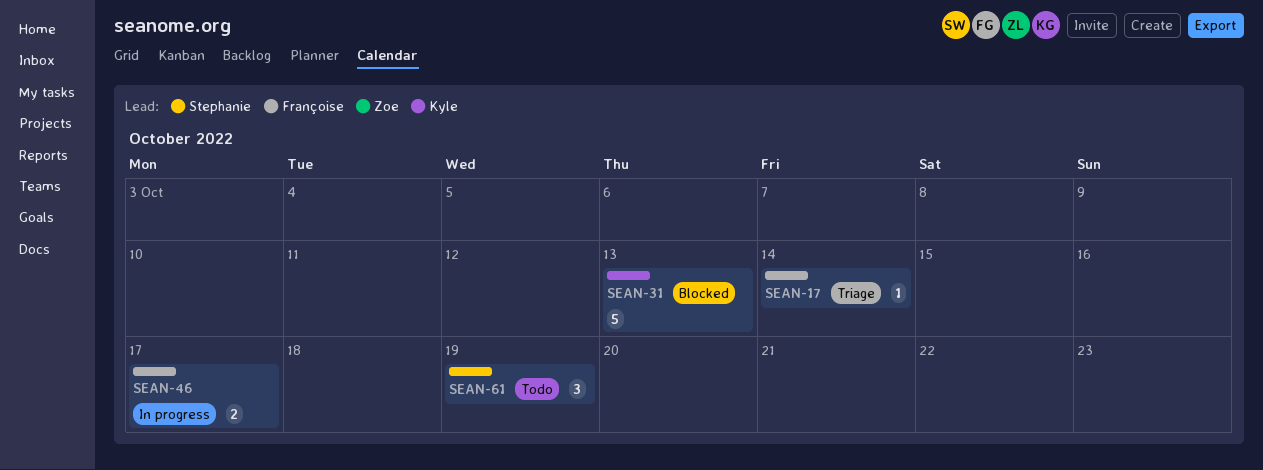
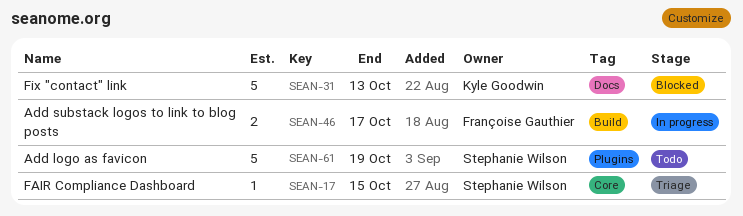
SEAN-17, owner: Françoise Gauthier -> Stephanie Wilson
SEAN-17, due: Oct 14 -> Oct 15
SEAN-61, estimate: 3 -> 5

